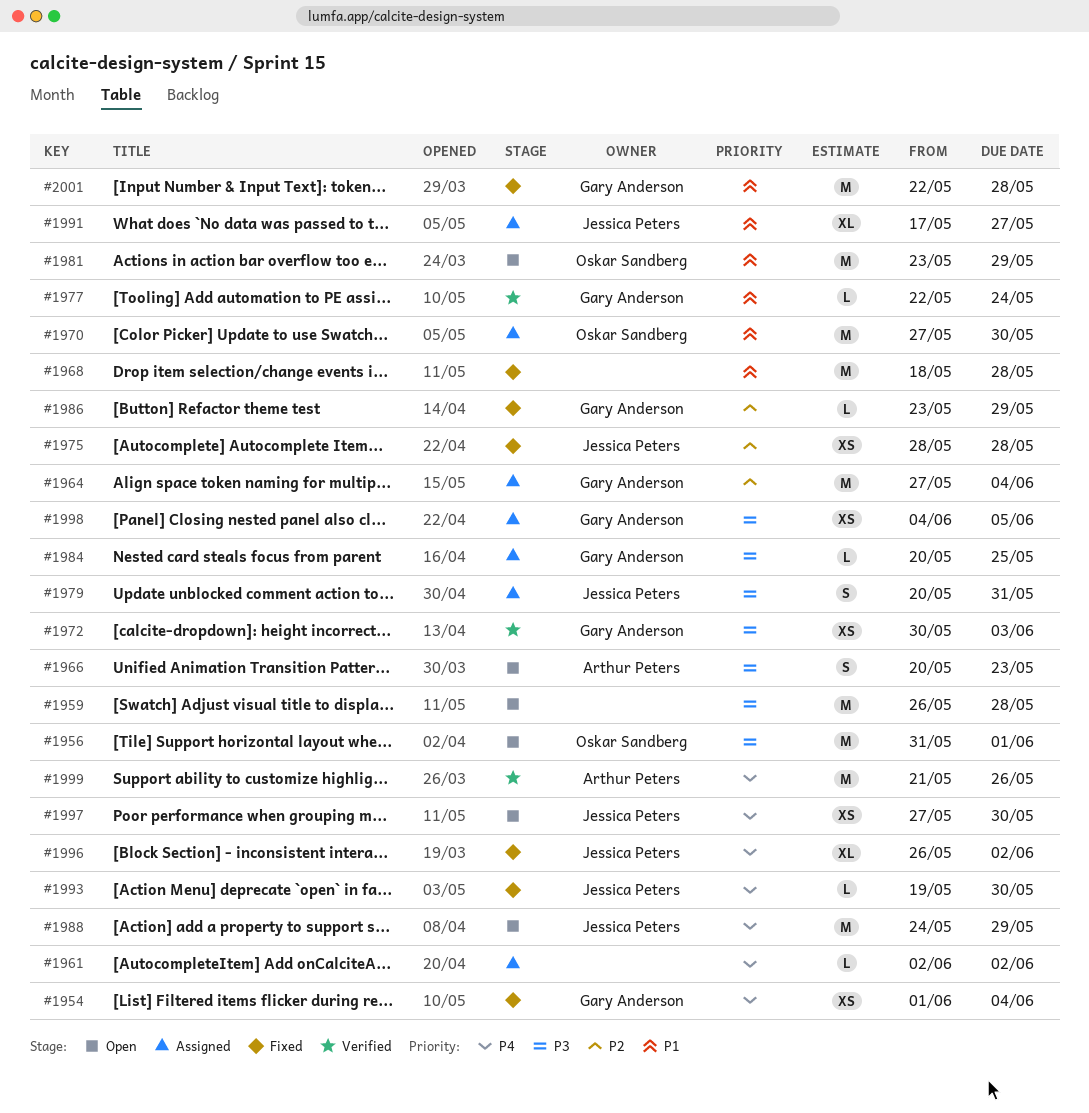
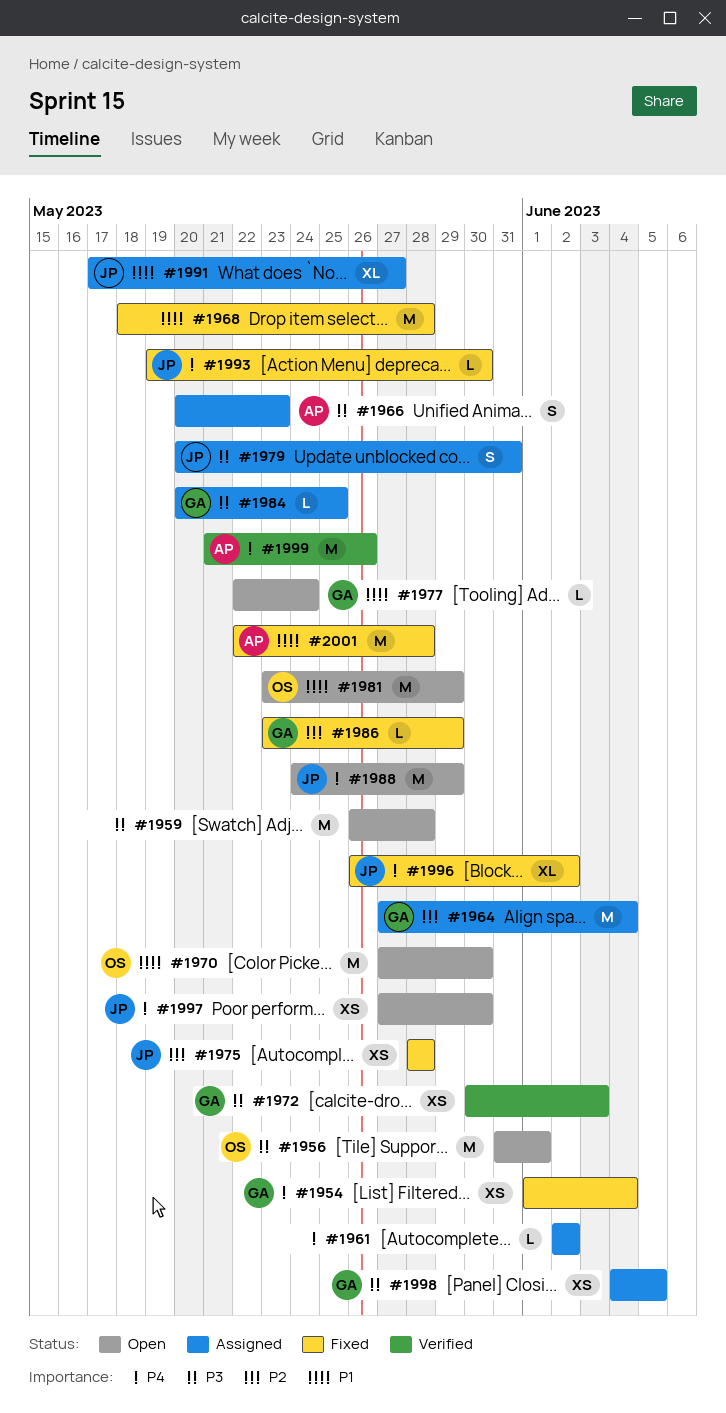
#1966, status: Open -> Assigned
#1970, status: Assigned -> Open
#1977, status: Verified -> Open
#2001, owner: Gary Anderson -> Arthur Peters

